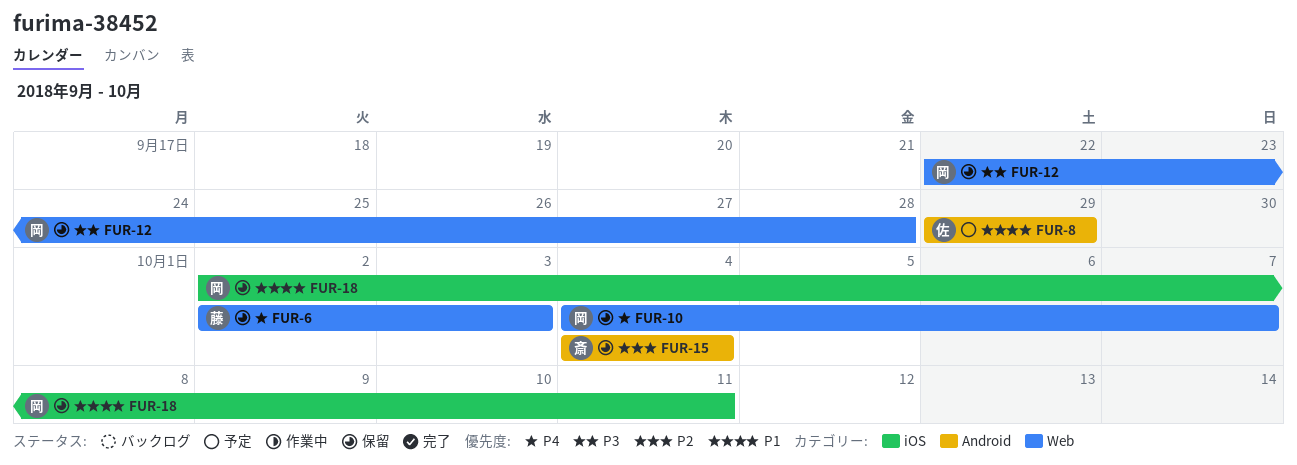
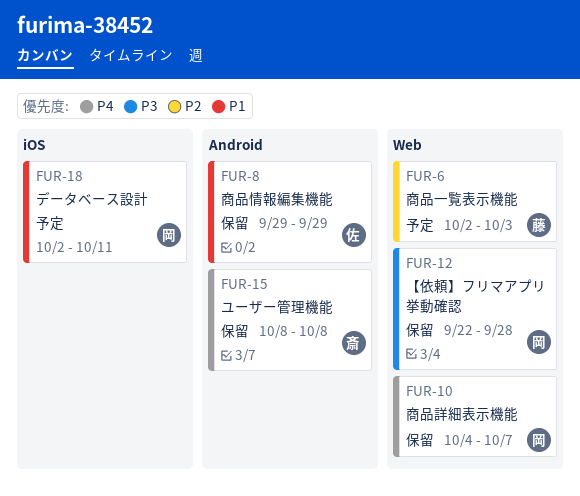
FUR-6, status: 保留 -> 予定
FUR-6, priority: P4 -> P2
FUR-8, status: 予定 -> 保留
FUR-15, priority: P2 -> P4
FUR-15, start: Oct 4 -> Oct 8
FUR-15, due: Oct 4 -> Oct 8
FUR-18, status: 保留 -> 予定

